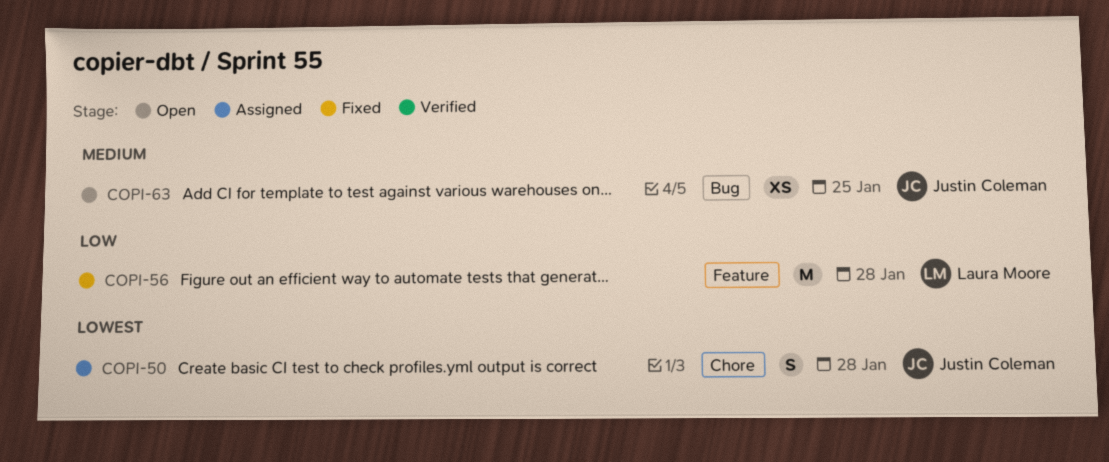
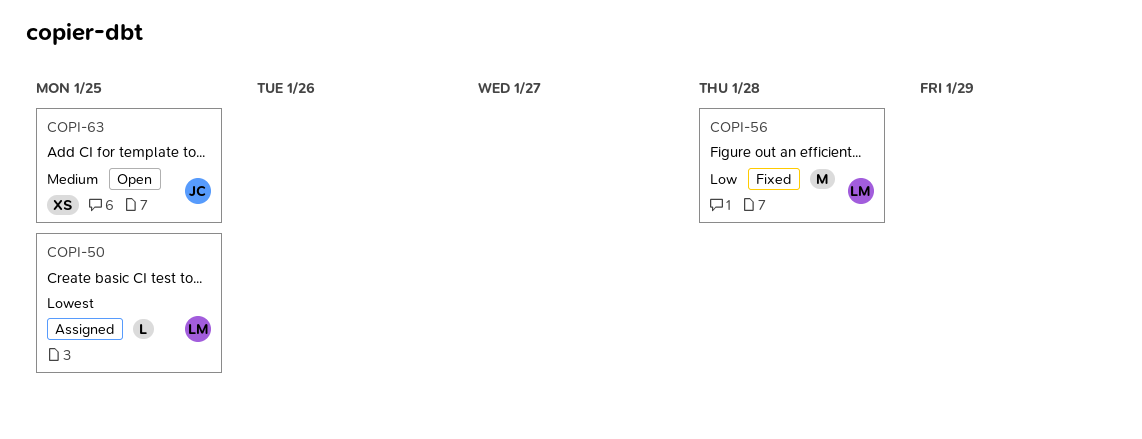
COPI-50, owner: Justin Coleman -> Laura Moore
COPI-50, estimate: S -> L
COPI-50, due: Jan 28 -> Jan 25

